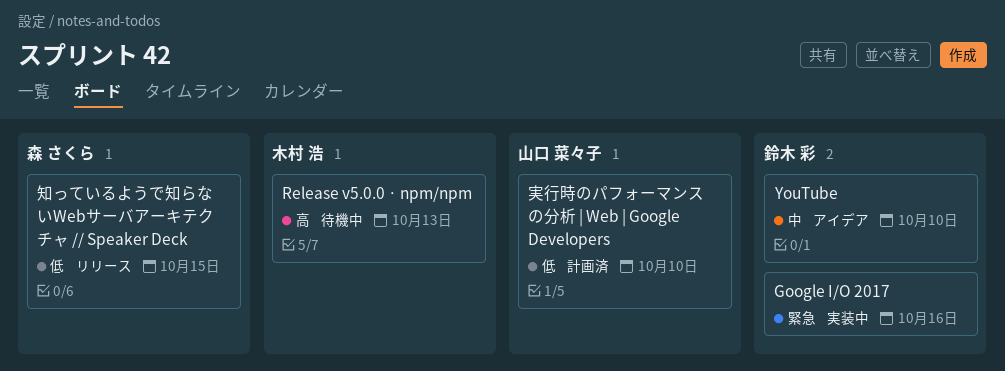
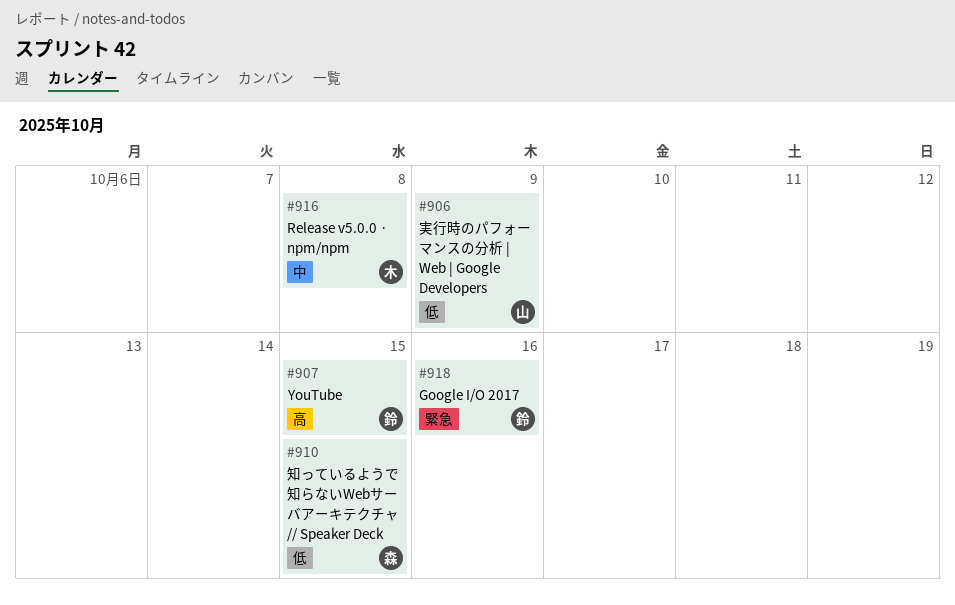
Release v5.0.0 · npm/npm, priority: 高 -> 中
Release v5.0.0 · npm/npm, due: Oct 13 -> Oct 8
YouTube, priority: 中 -> 高
YouTube, due: Oct 10 -> Oct 15
実行時のパフォーマンスの分析 | Web | Google Developers, due: Oct 10 -> Oct 9

